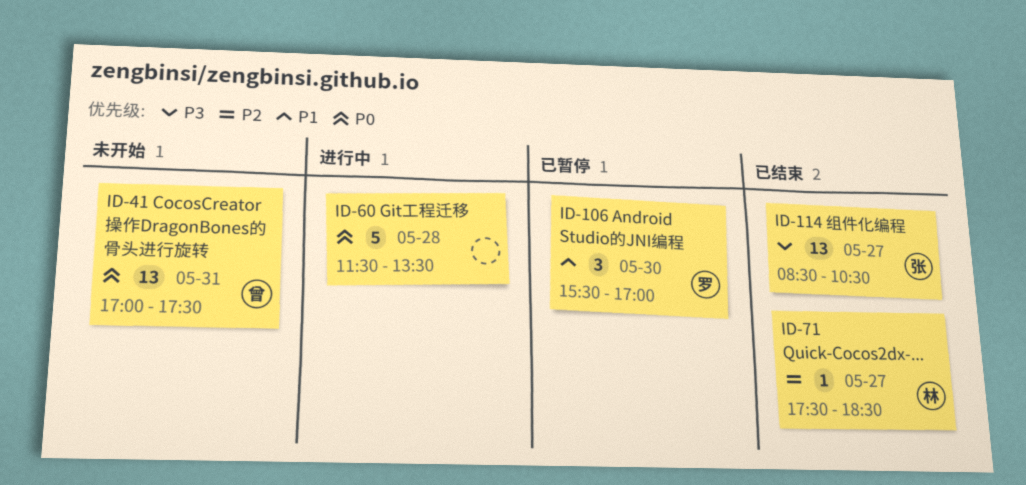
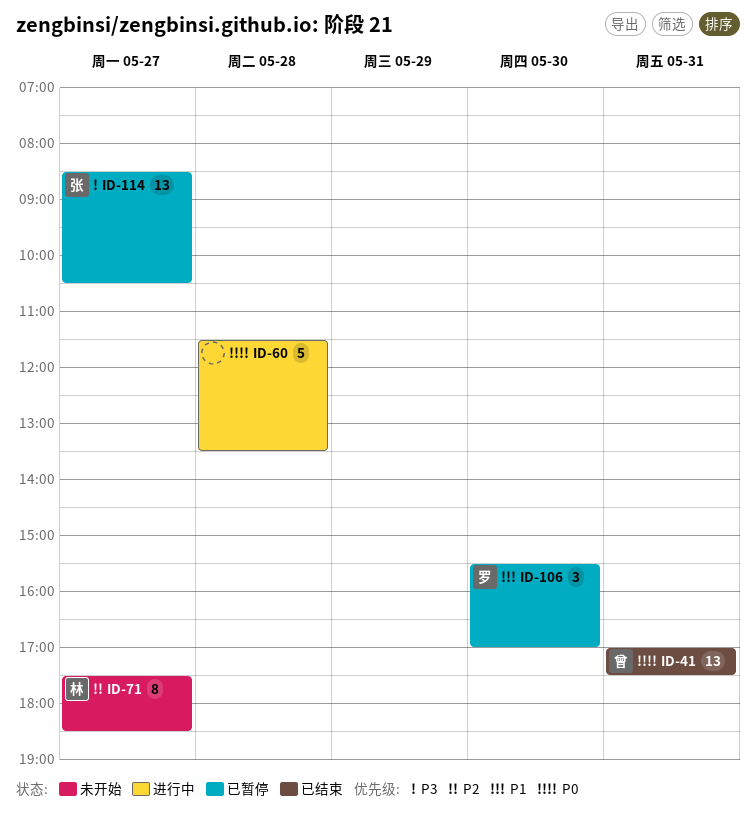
ID-41, status: 未开始 -> 已结束
ID-71, status: 已结束 -> 未开始
ID-71, estimate: 1 -> 8
ID-114, status: 已结束 -> 已暂停

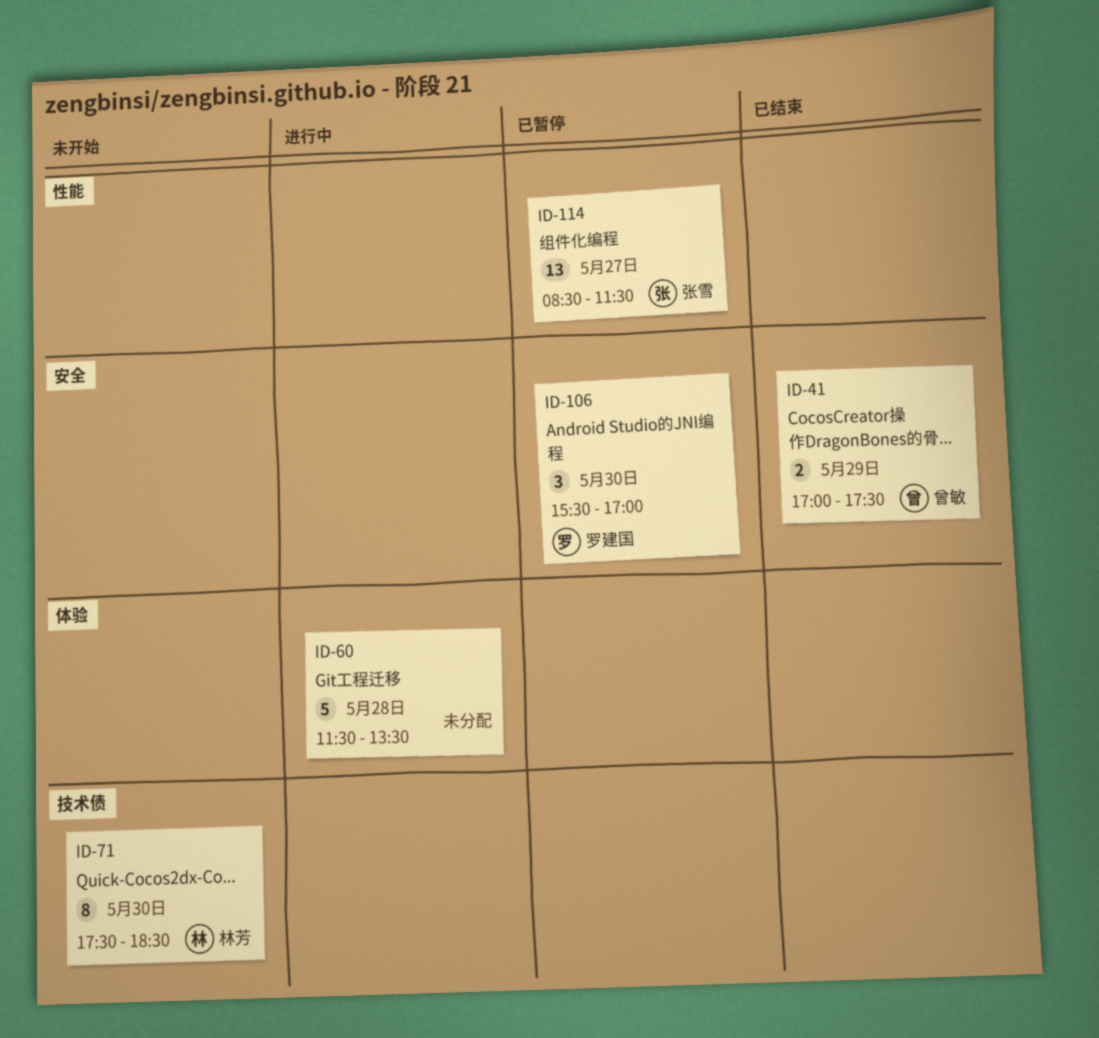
ID-41, estimate: 13 -> 2
ID-41, day: May 31 -> May 29
ID-71, day: May 27 -> May 30
ID-114, ends: 10:30 -> 11:30

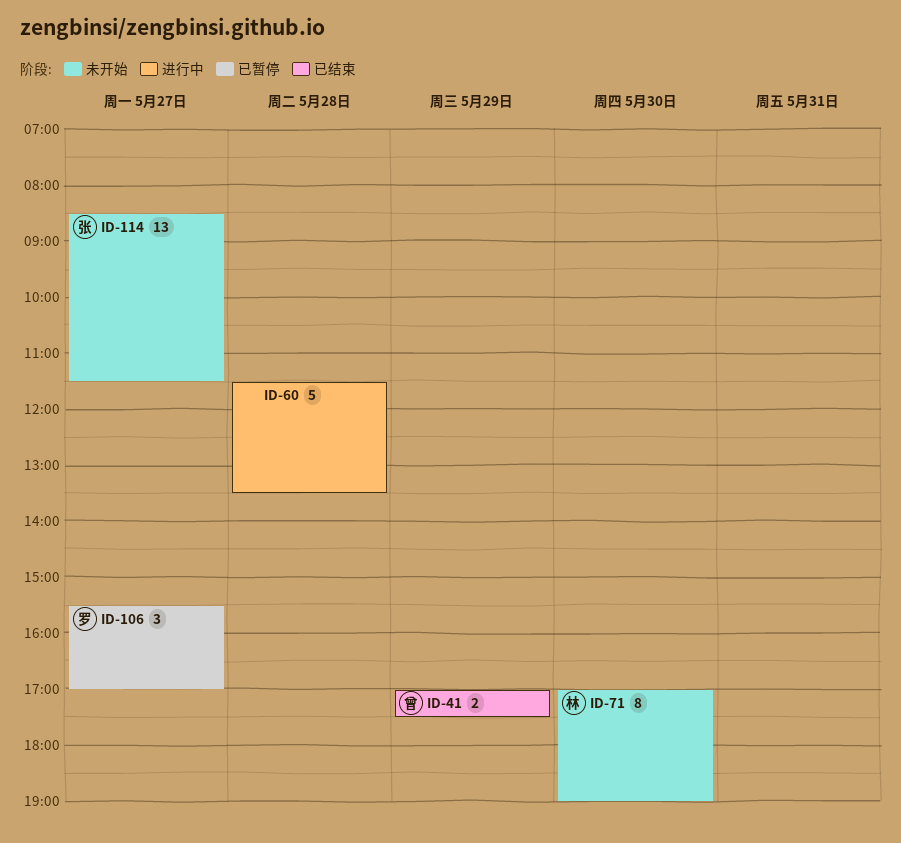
ID-71, begins: 17:30 -> 17:00
ID-71, ends: 18:30 -> 19:00
ID-106, day: May 30 -> May 27
ID-114, status: 已暂停 -> 未开始

